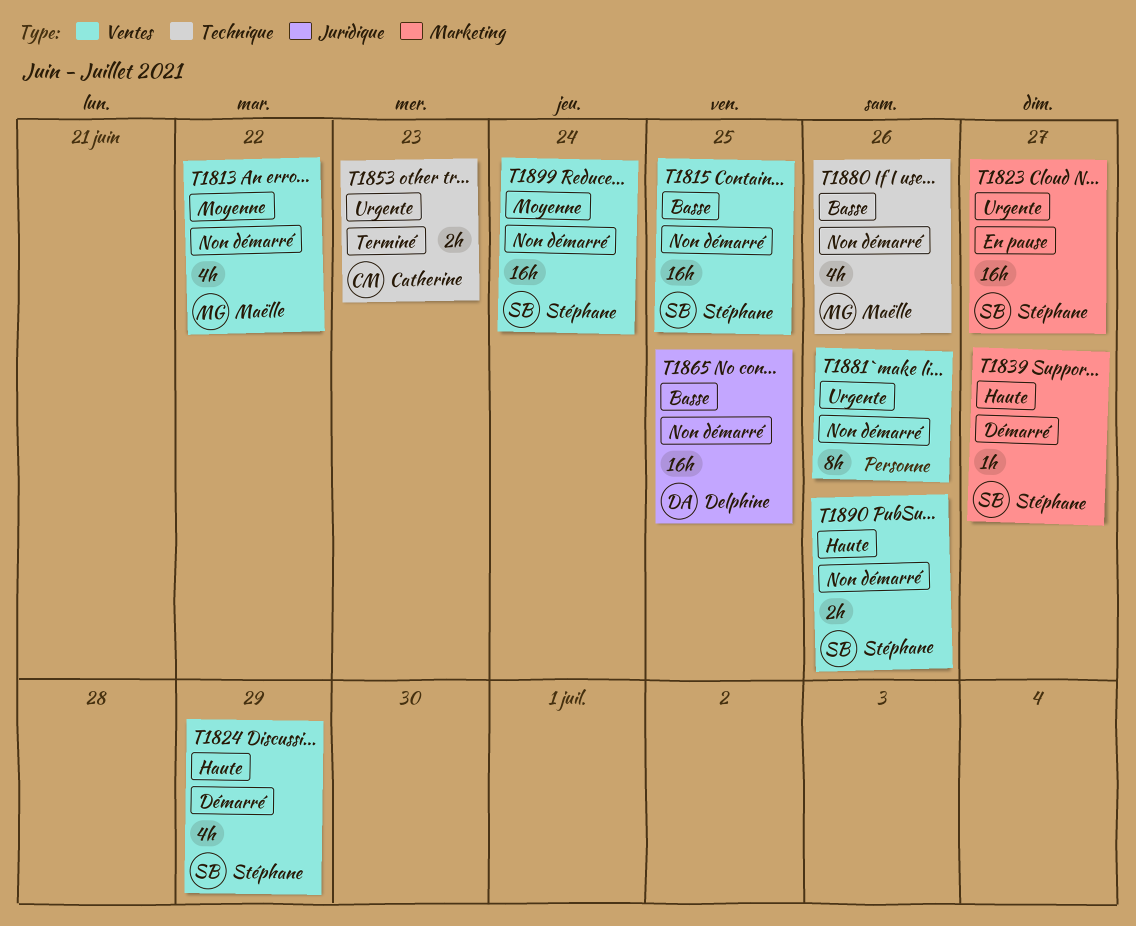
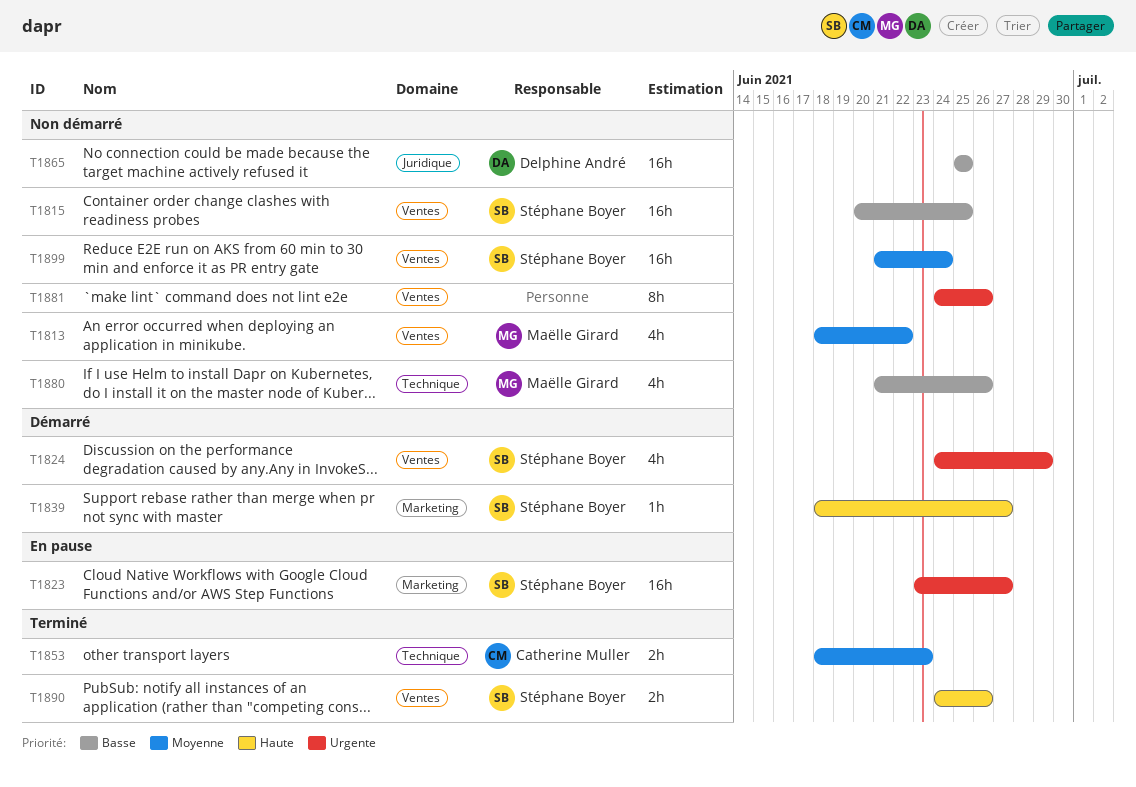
T1824, priority: Haute -> Urgente
T1853, priority: Urgente -> Moyenne
T1890, status: Non démarré -> Terminé

